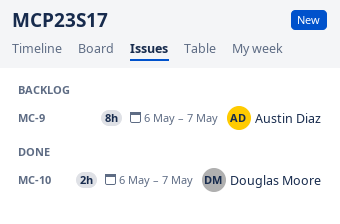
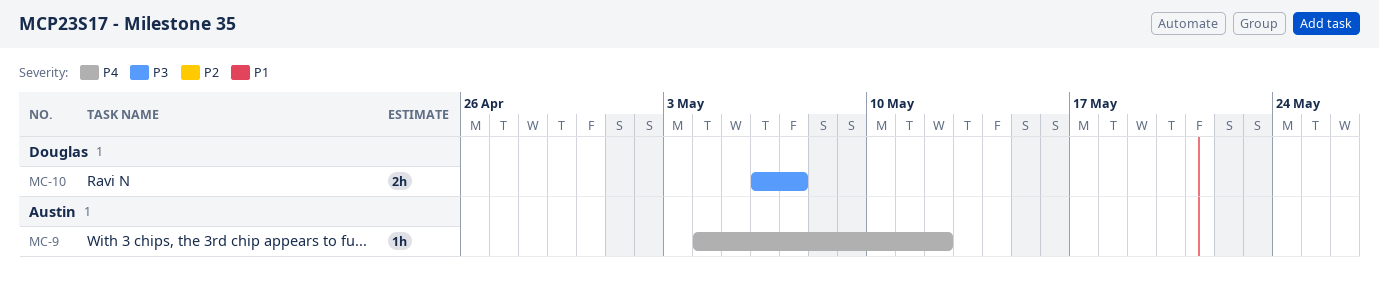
MC-9, estimate: 8h -> 1h
MC-9, start: May 6 -> May 4
MC-9, due: May 7 -> May 12

